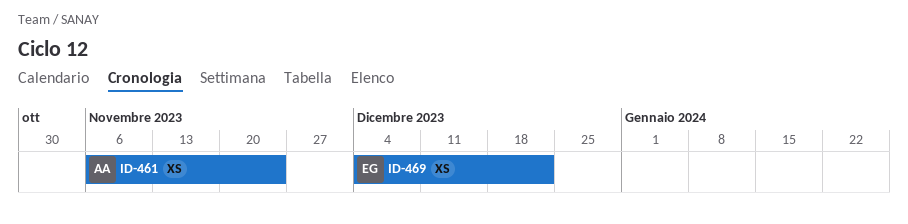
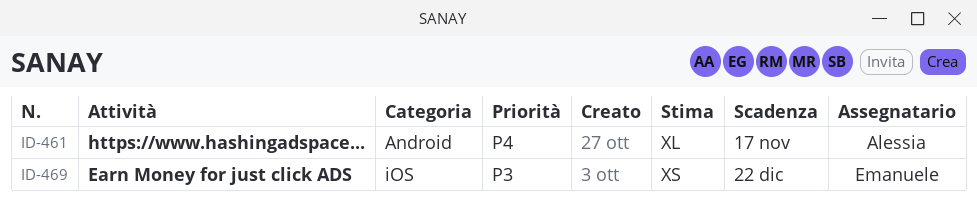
ID-461, estimate: XS -> XL
ID-461, due: Nov 24 -> Nov 17

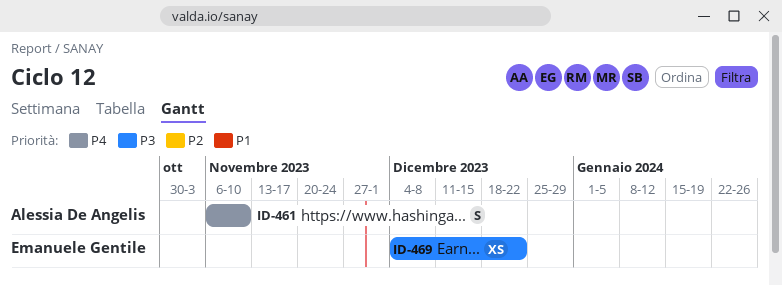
ID-461, estimate: XL -> S
ID-461, due: Nov 17 -> Nov 10

